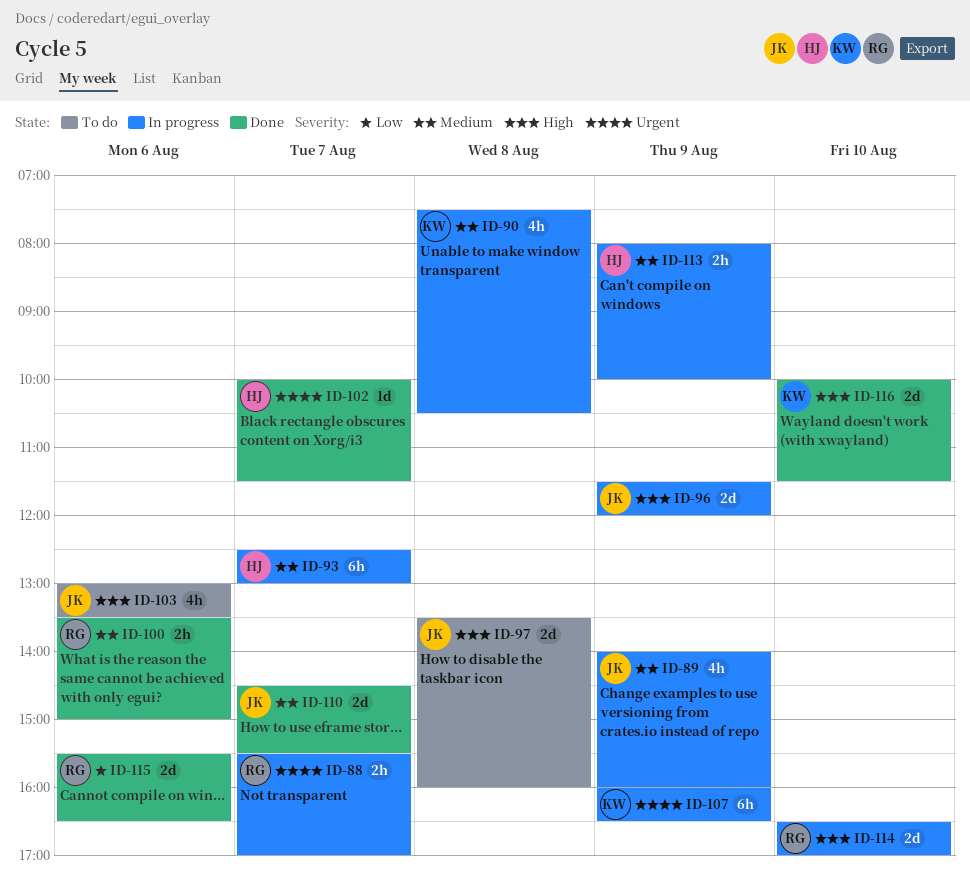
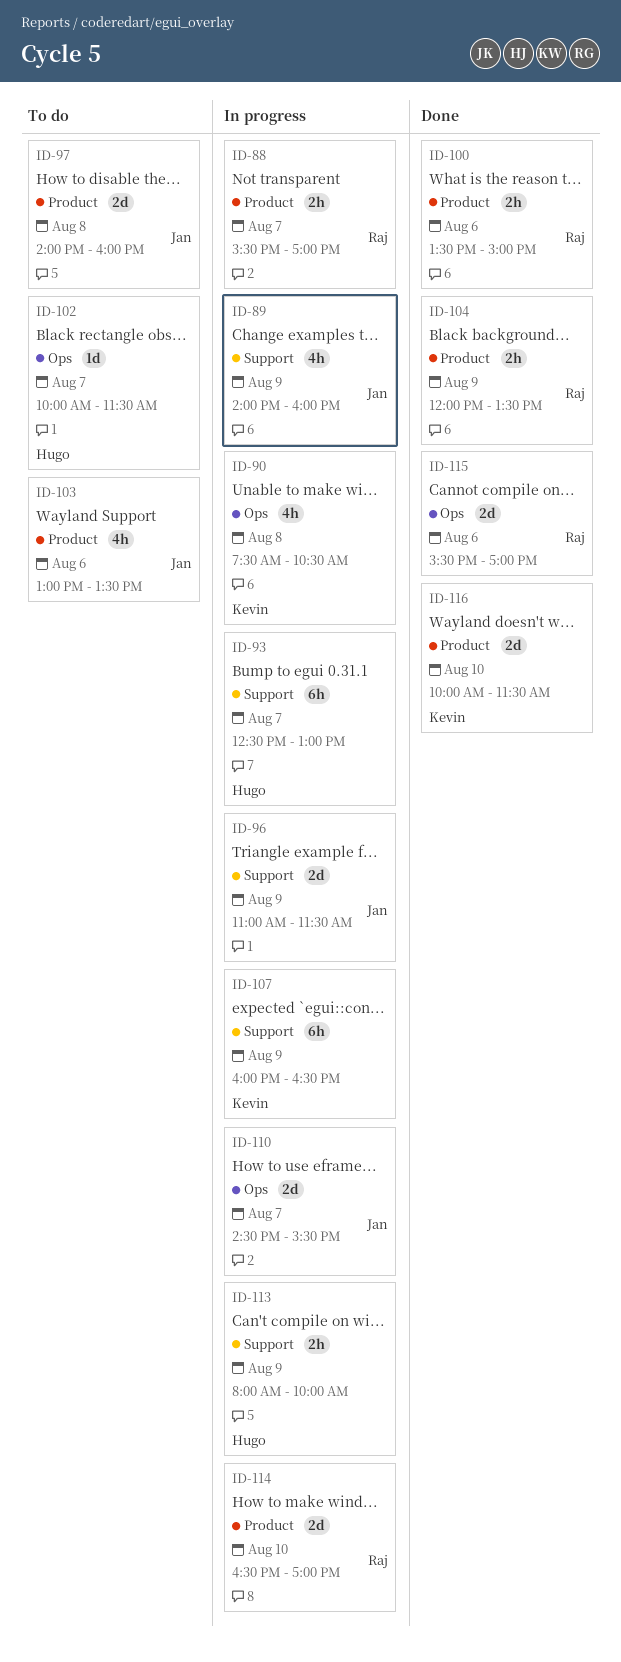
ID-96, begins: 11:30 -> 11:00
ID-96, ends: 12:00 -> 11:30
ID-97, begins: 13:30 -> 14:00
ID-102, status: Done -> To do
ID-104: none -> present
ID-110, status: Done -> In progress
ID-115, ends: 16:30 -> 17:00

